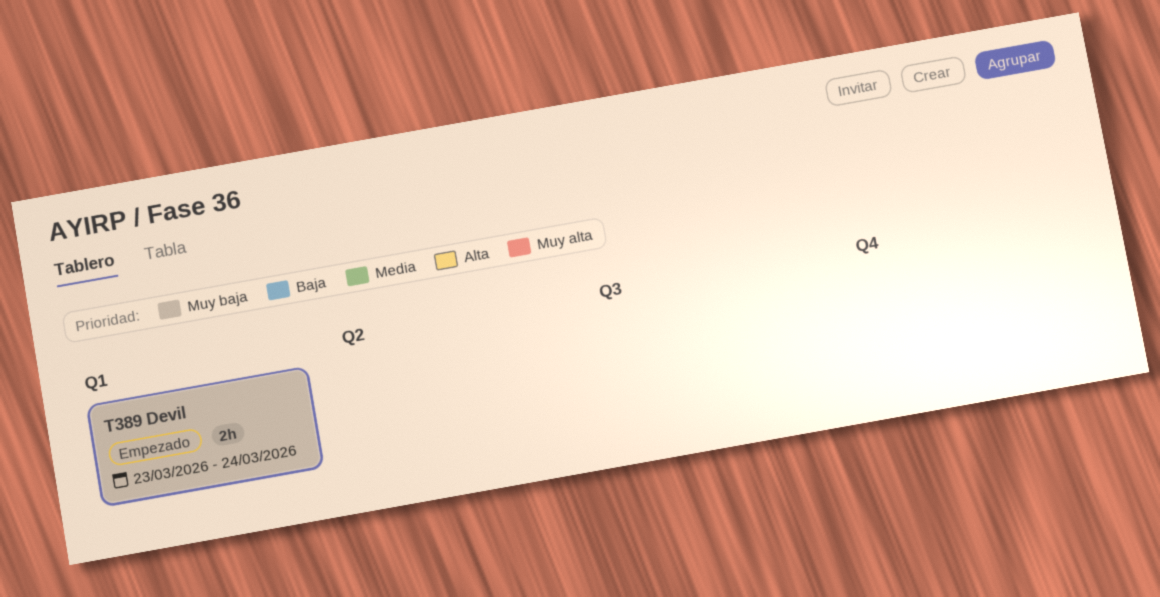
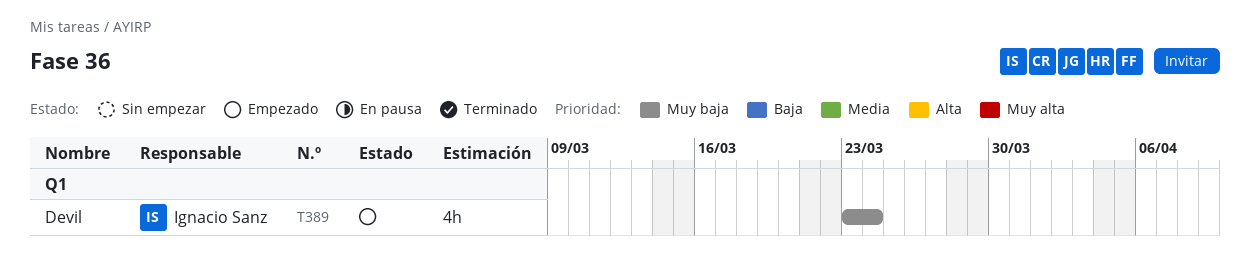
T389, estimate: 2h -> 4h

